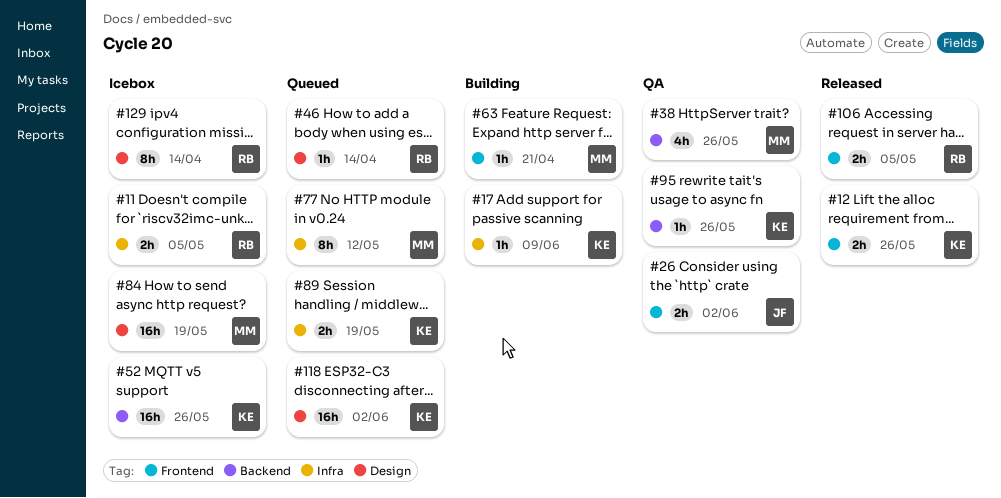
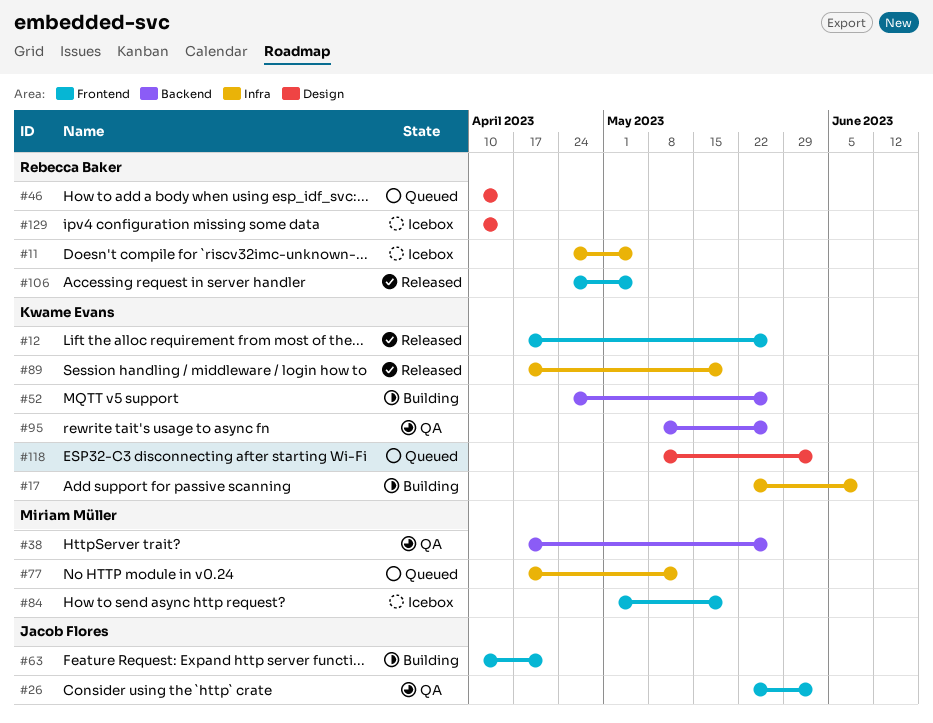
#52, status: Icebox -> Building
#63, owner: Miriam Müller -> Jacob Flores
#84, label: Design -> Frontend
#89, status: Queued -> Released

